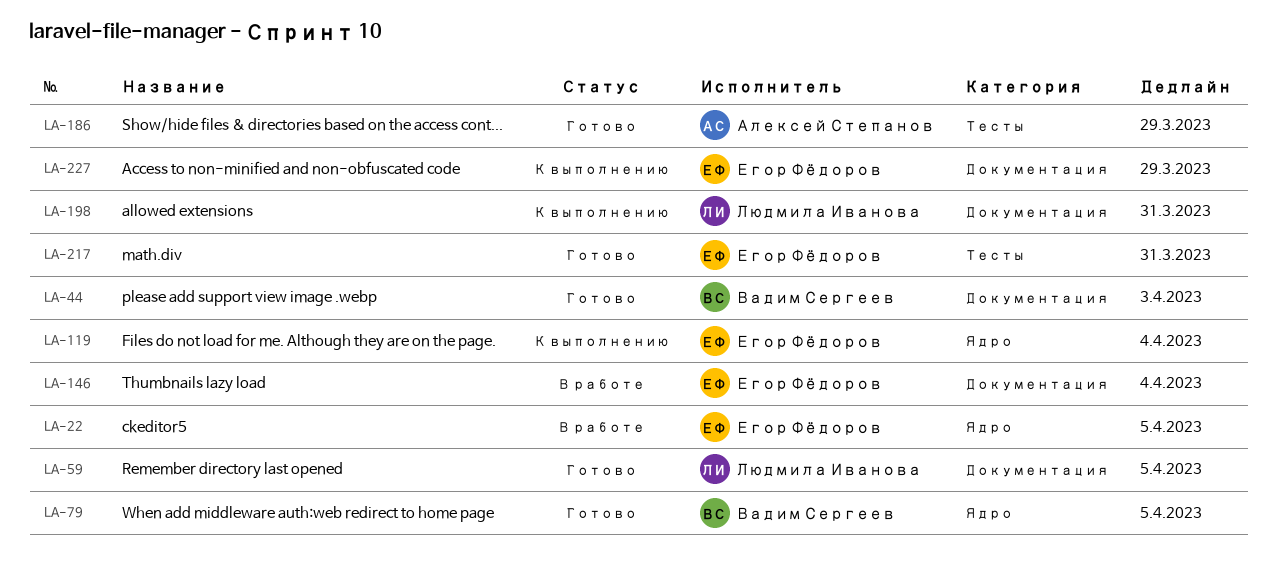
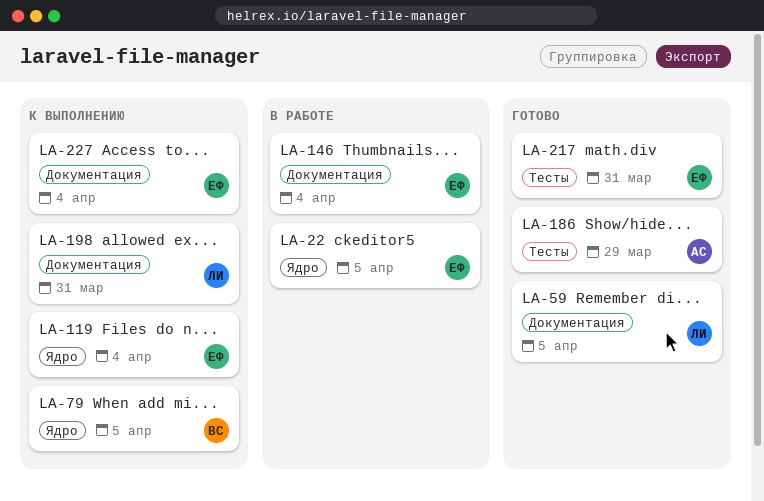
LA-44: present -> none
LA-79, status: Готово -> К выполнению
LA-227, due: Mar 29 -> Apr 4

